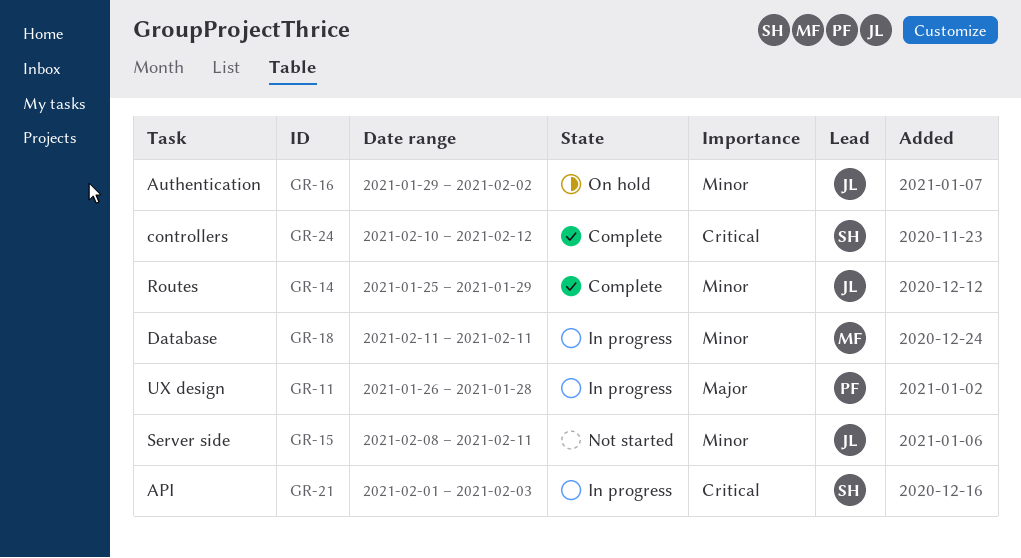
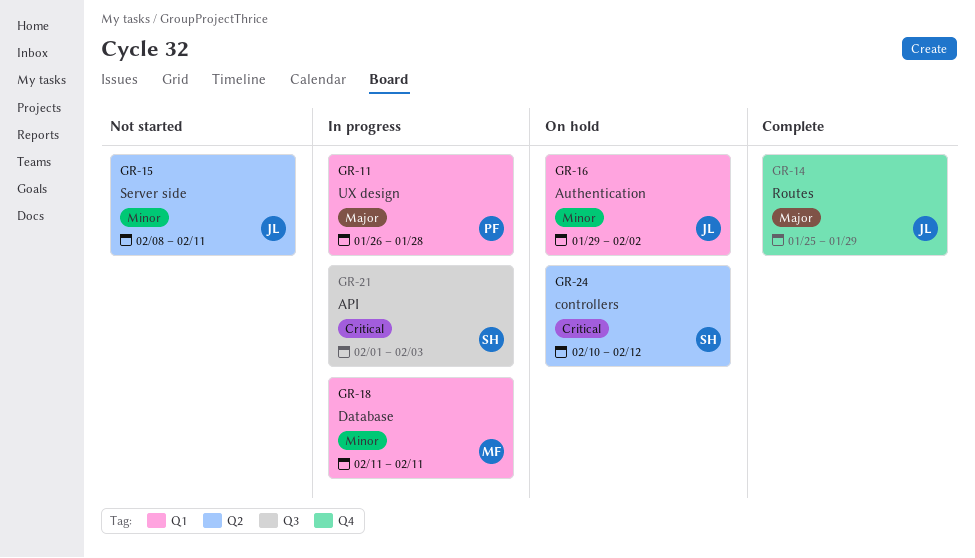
GR-14, priority: Minor -> Major
GR-24, status: Complete -> On hold

